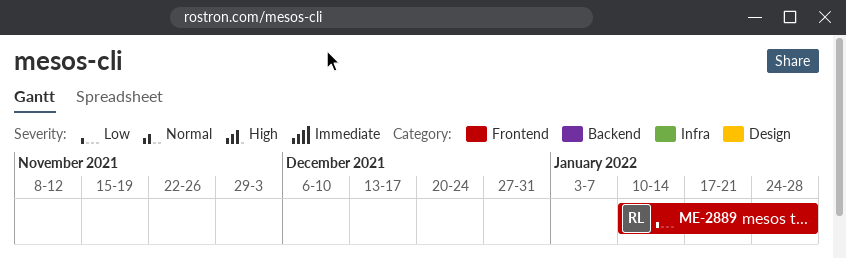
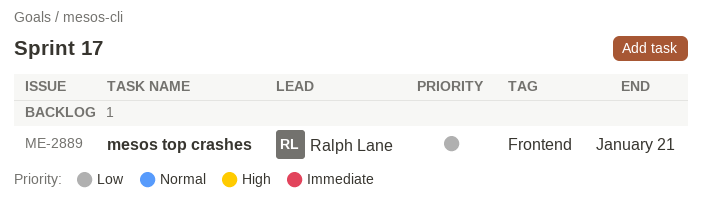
ME-2889, due: Jan 28 -> Jan 21

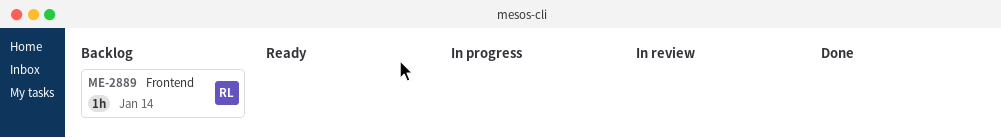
ME-2889, due: Jan 21 -> Jan 14

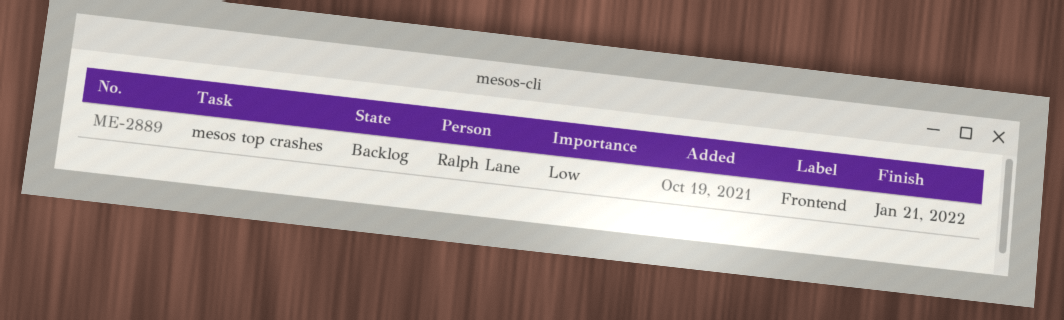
ME-2889, due: Jan 14 -> Jan 21

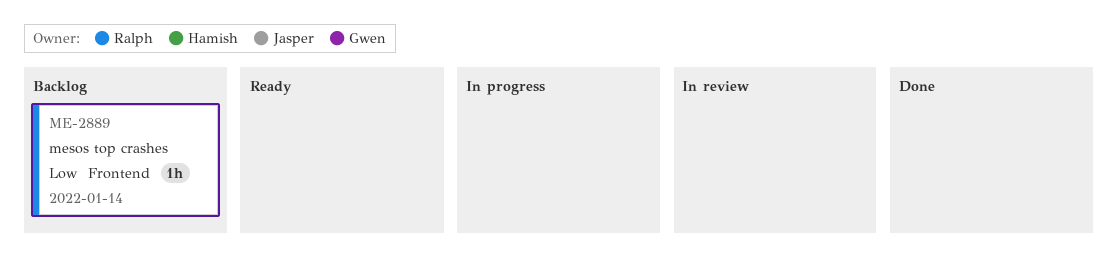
ME-2889, due: Jan 21 -> Jan 14

